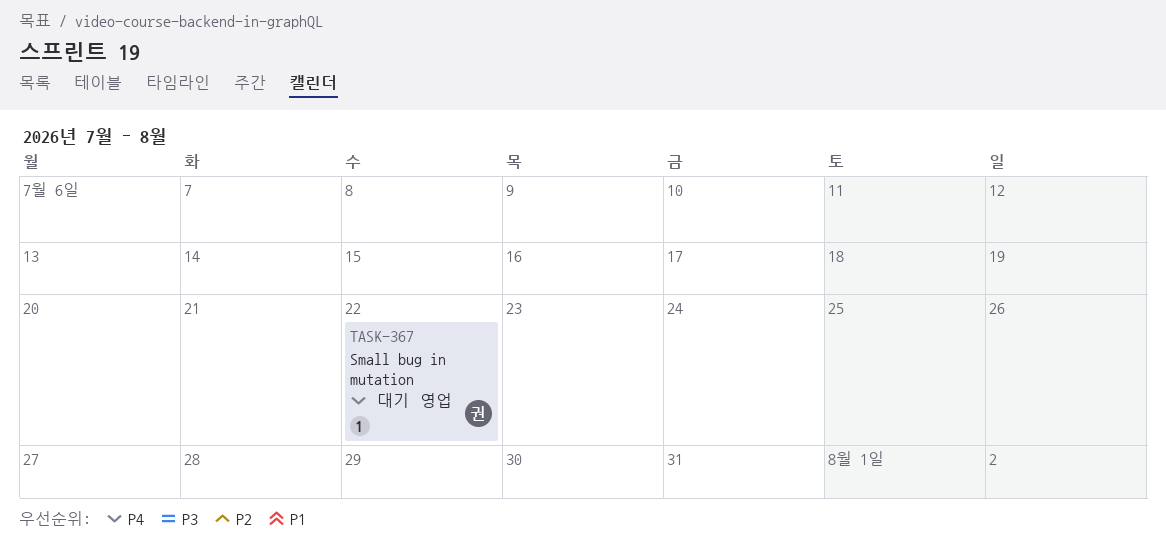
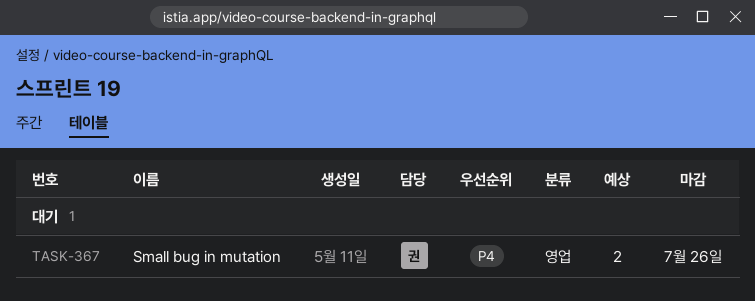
TASK-367, estimate: 1 -> 2
TASK-367, due: Jul 22 -> Jul 26

